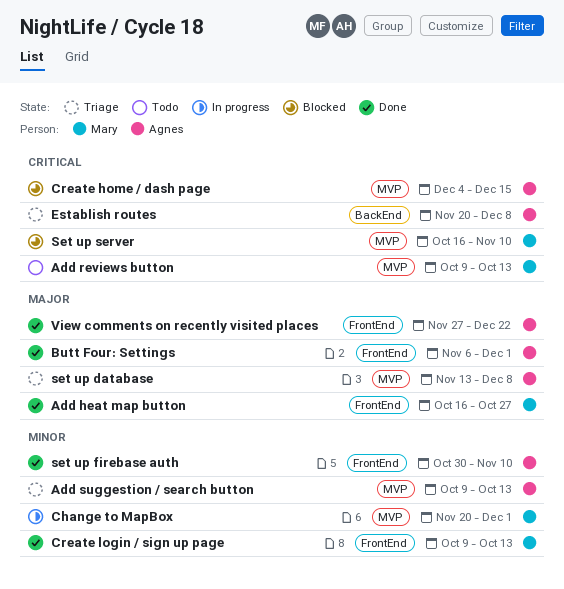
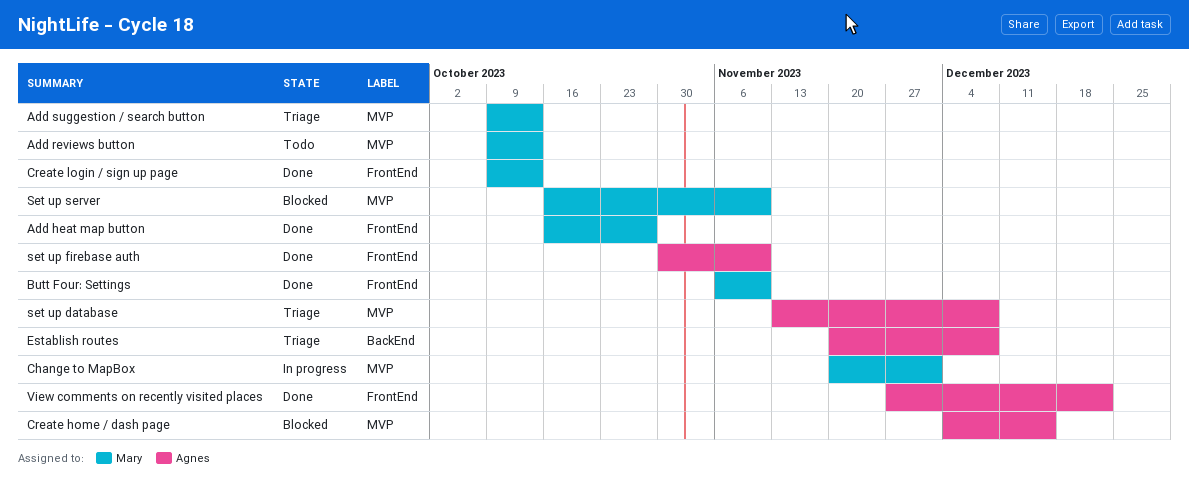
Add suggestion / search button, owner: Agnes -> Mary
Butt Four: Settings, owner: Agnes -> Mary
Butt Four: Settings, due: Dec 1 -> Nov 10

